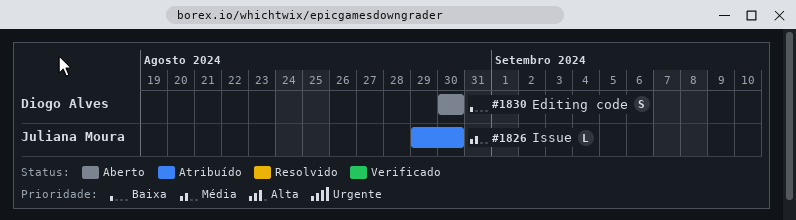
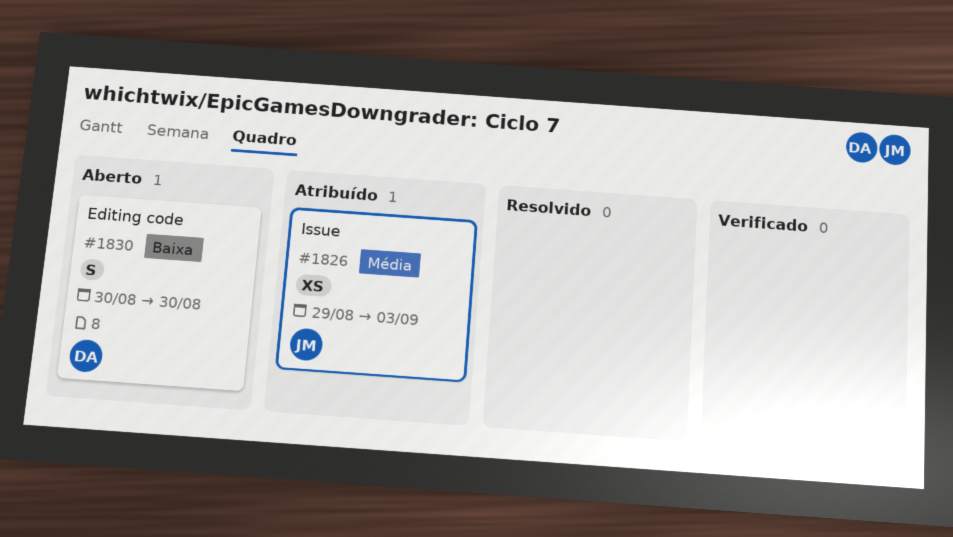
#1826, estimate: L -> XS
#1826, due: Aug 30 -> Sep 3

